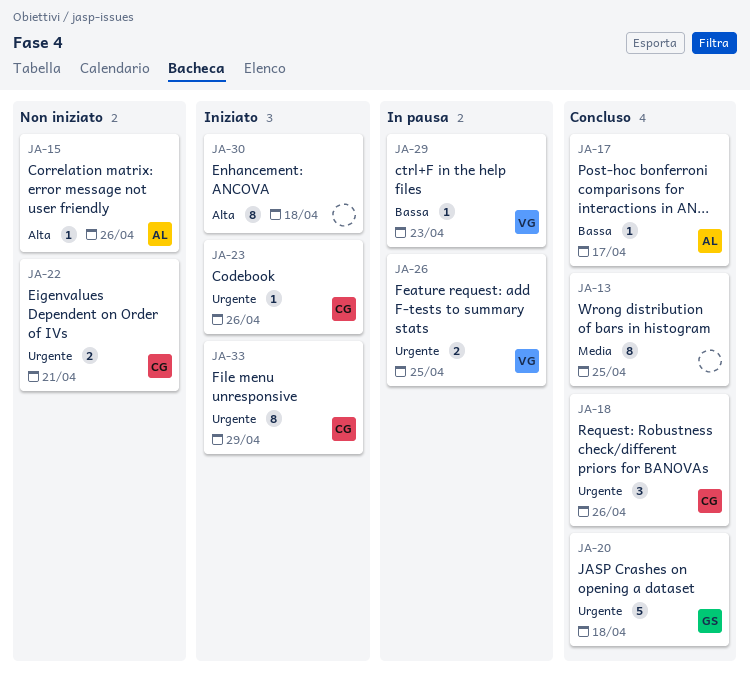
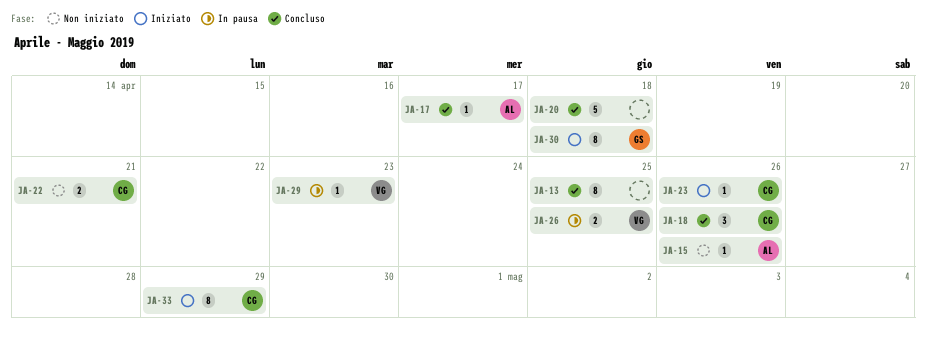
JA-20, owner: GS -> none
JA-30, owner: none -> GS

